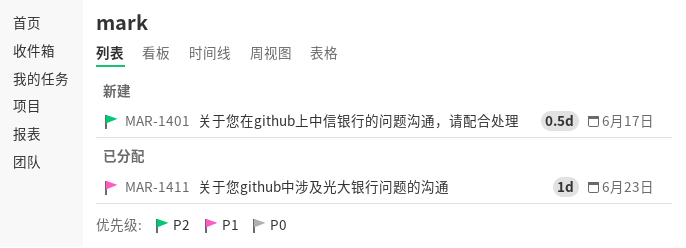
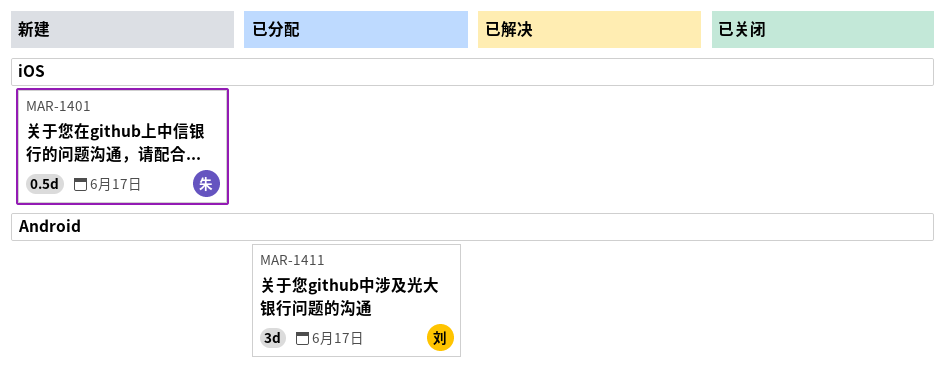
MAR-1411, estimate: 1d -> 3d
MAR-1411, due: Jun 23 -> Jun 17

